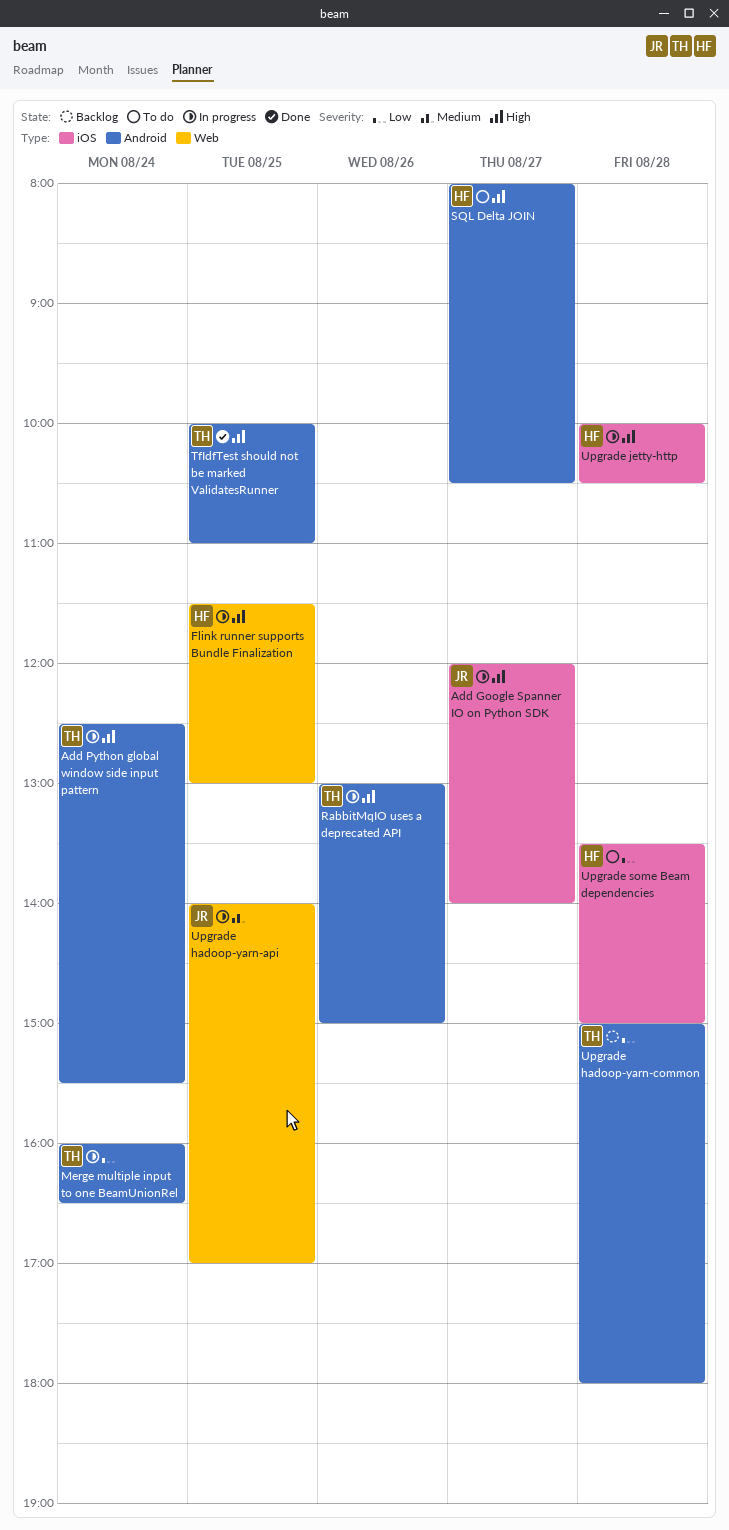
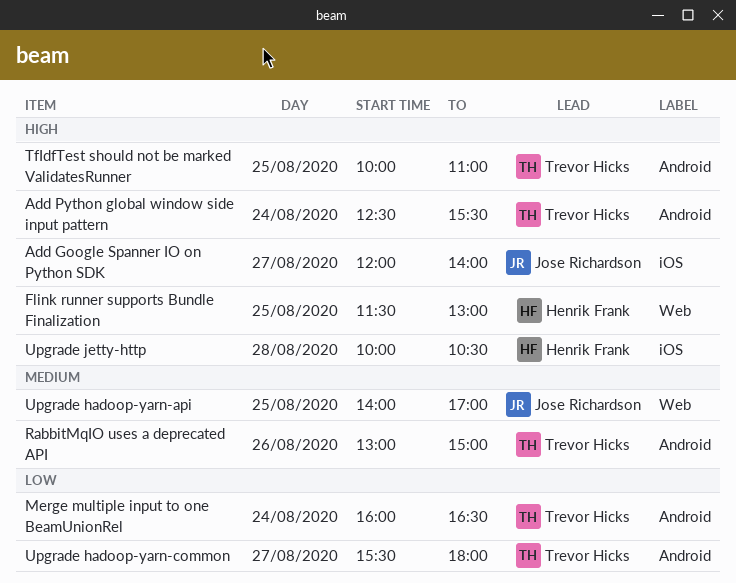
RabbitMqIO uses a deprecated API, priority: High -> Medium
SQL Delta JOIN: present -> none
Upgrade hadoop-yarn-common, day: Aug 28 -> Aug 27
Upgrade hadoop-yarn-common, begins: 15:00 -> 15:30
Upgrade some Beam dependencies: present -> none

